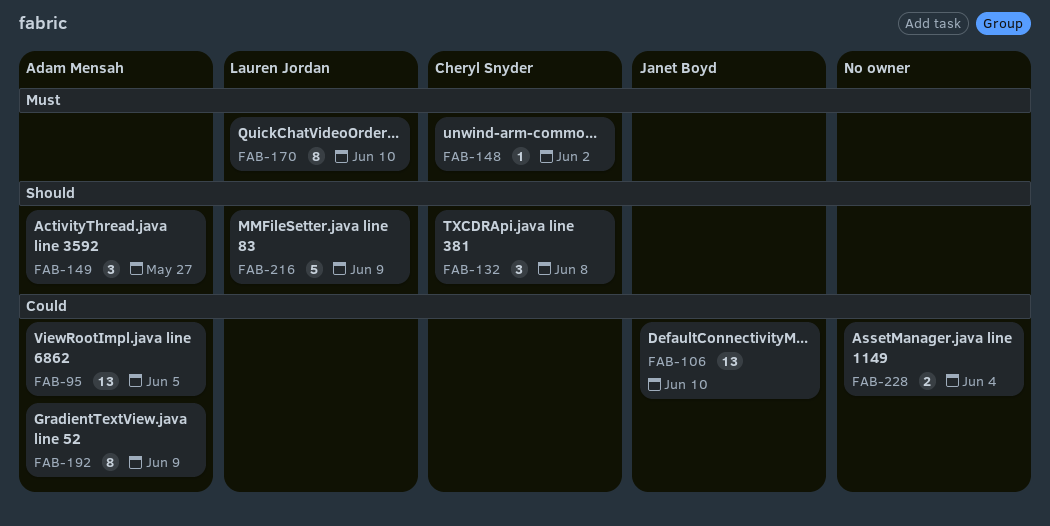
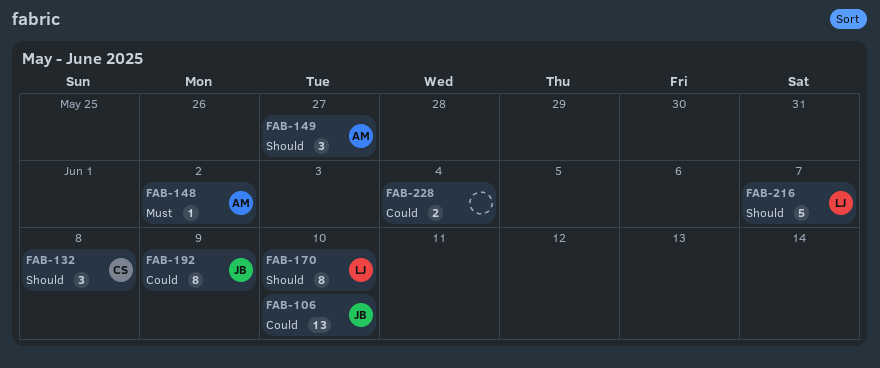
FAB-95: present -> none
FAB-148, owner: Cheryl Snyder -> Adam Mensah
FAB-170, priority: Must -> Should
FAB-192, owner: Adam Mensah -> Janet Boyd
FAB-216, due: Jun 9 -> Jun 7

